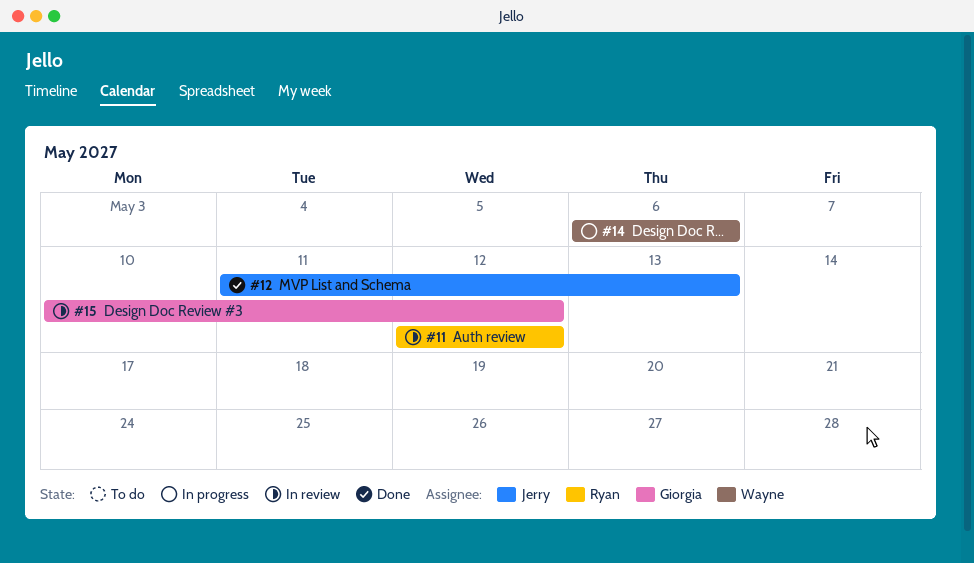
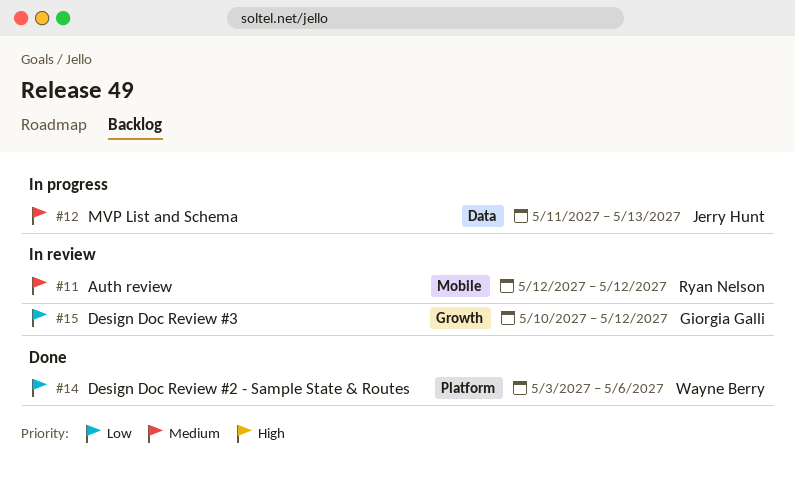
#12, status: Done -> In progress
#14, status: In progress -> Done
#14, start: May 6 -> May 3

